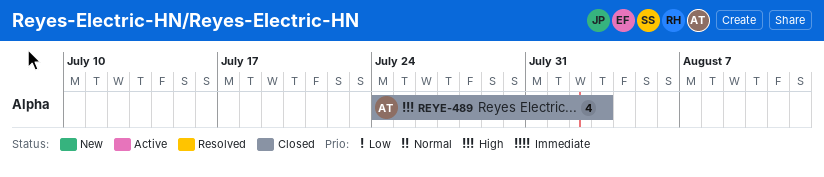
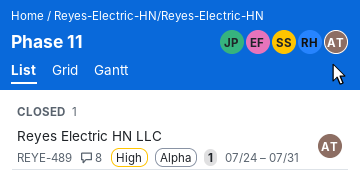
REYE-489, estimate: 4 -> 1
REYE-489, due: Aug 3 -> Jul 31

